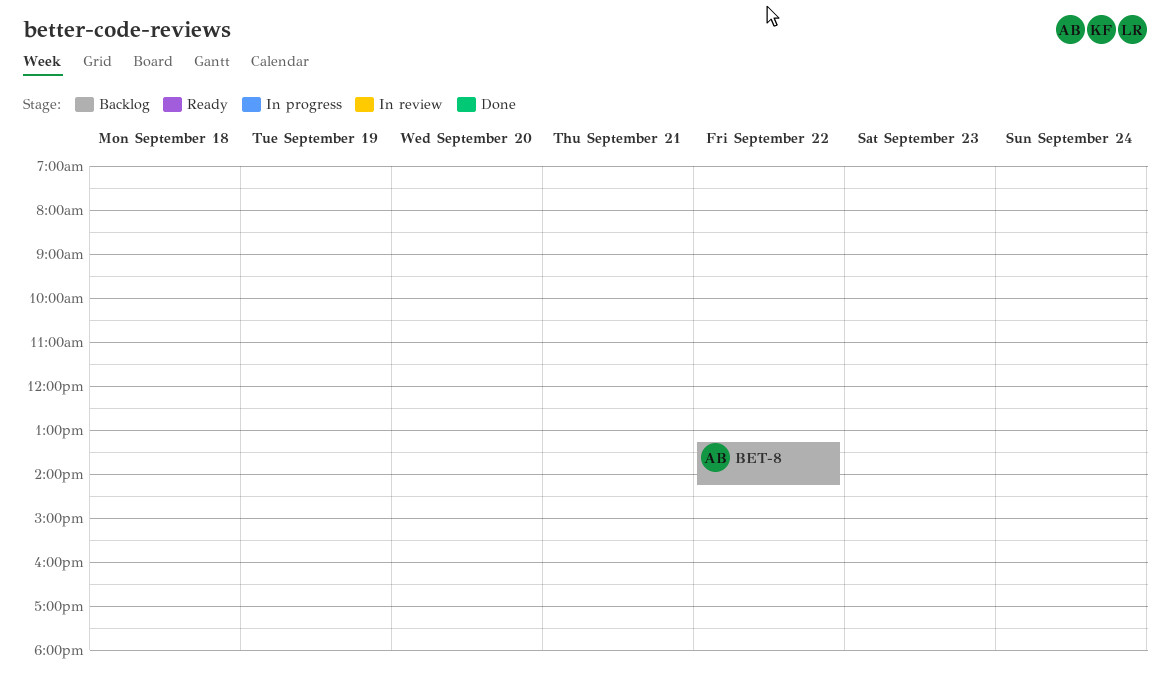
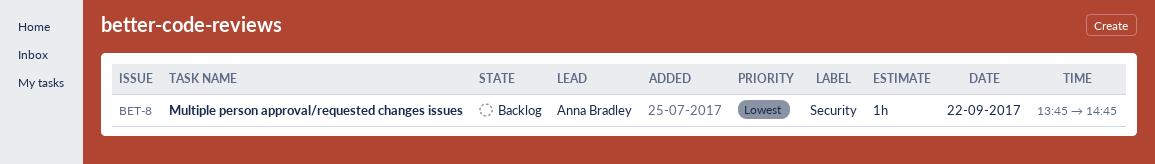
BET-8, begins: 13:15 -> 13:45
BET-8, ends: 14:15 -> 14:45

